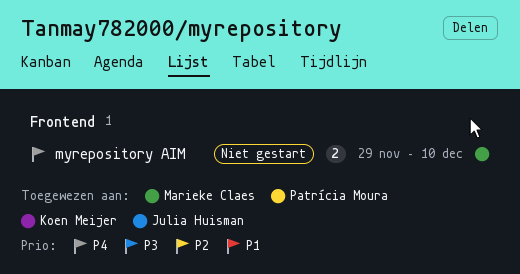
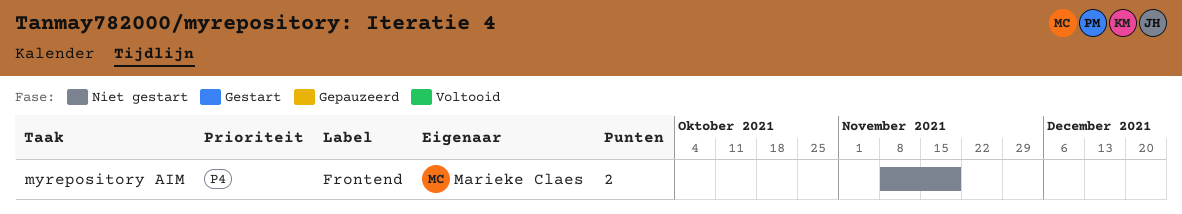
myrepository AIM, start: Nov 29 -> Nov 8
myrepository AIM, due: Dec 10 -> Nov 19

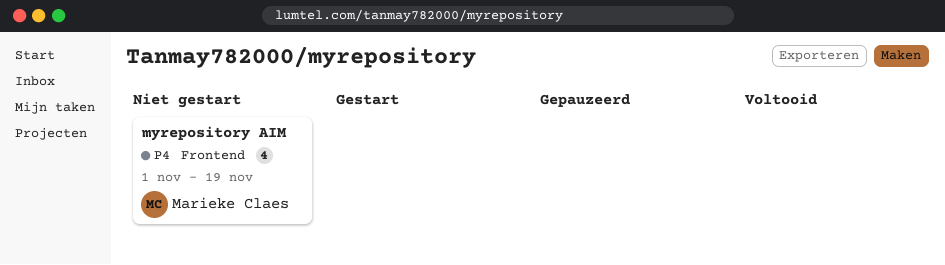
myrepository AIM, estimate: 2 -> 4
myrepository AIM, start: Nov 8 -> Nov 1

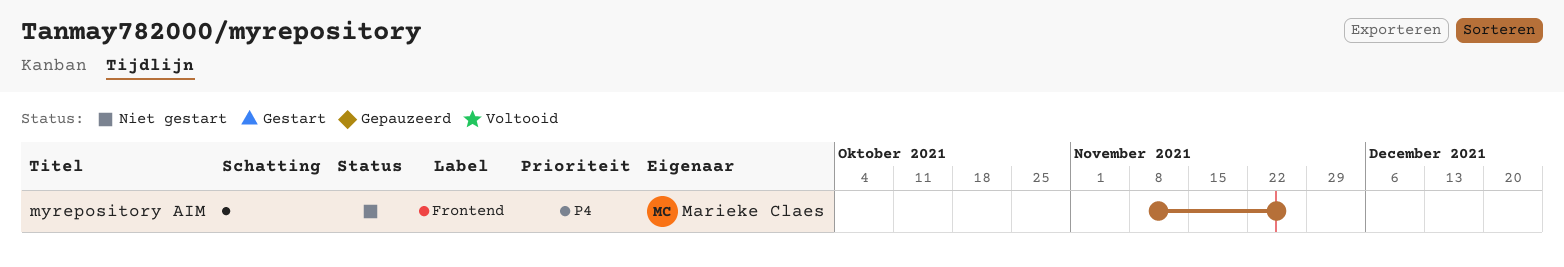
myrepository AIM, estimate: 4 -> 1
myrepository AIM, start: Nov 1 -> Nov 8
myrepository AIM, due: Nov 19 -> Nov 26

